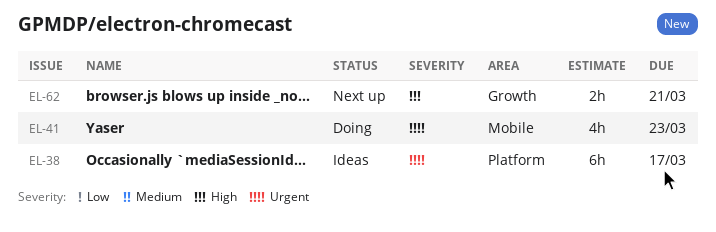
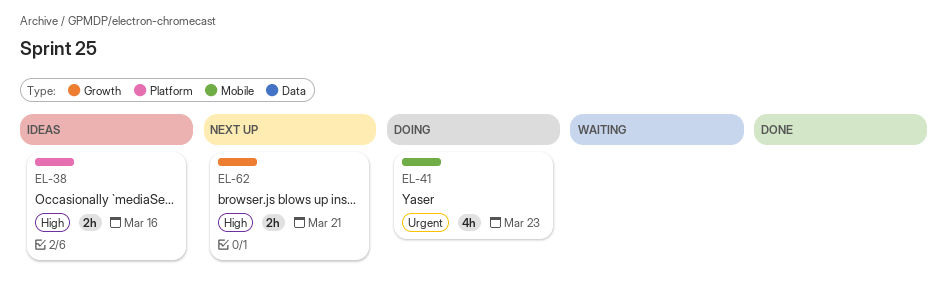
EL-38, priority: Urgent -> High
EL-38, estimate: 6h -> 2h
EL-38, due: Mar 17 -> Mar 16

